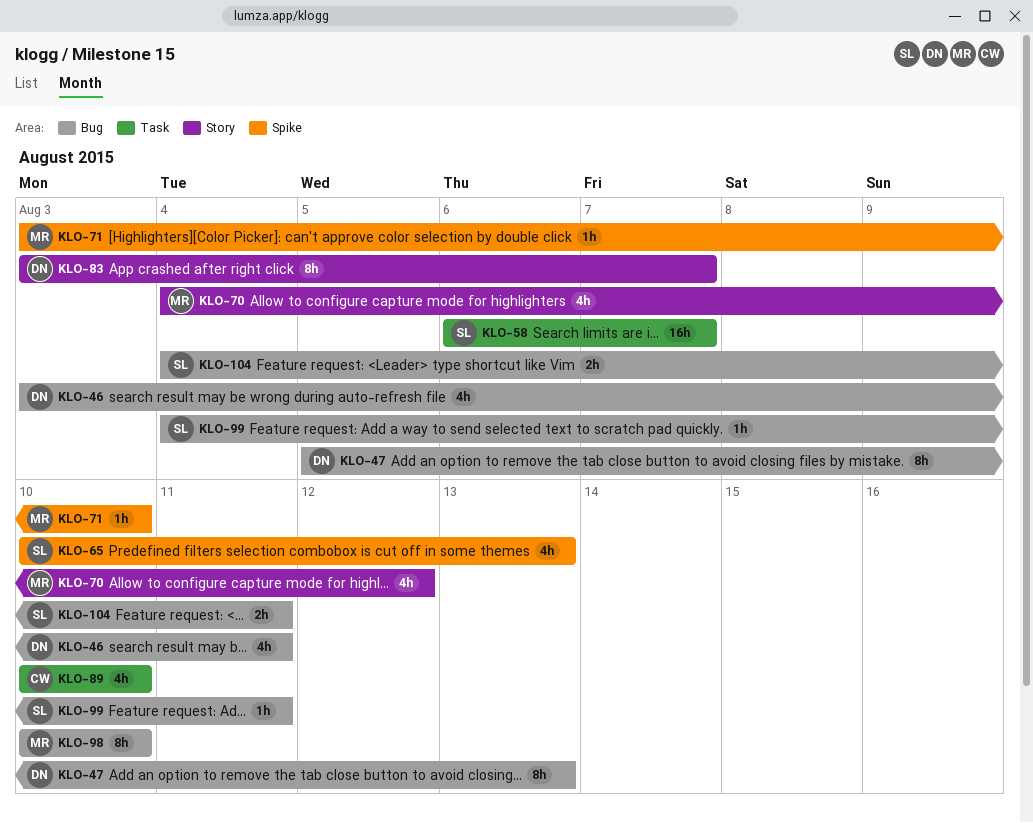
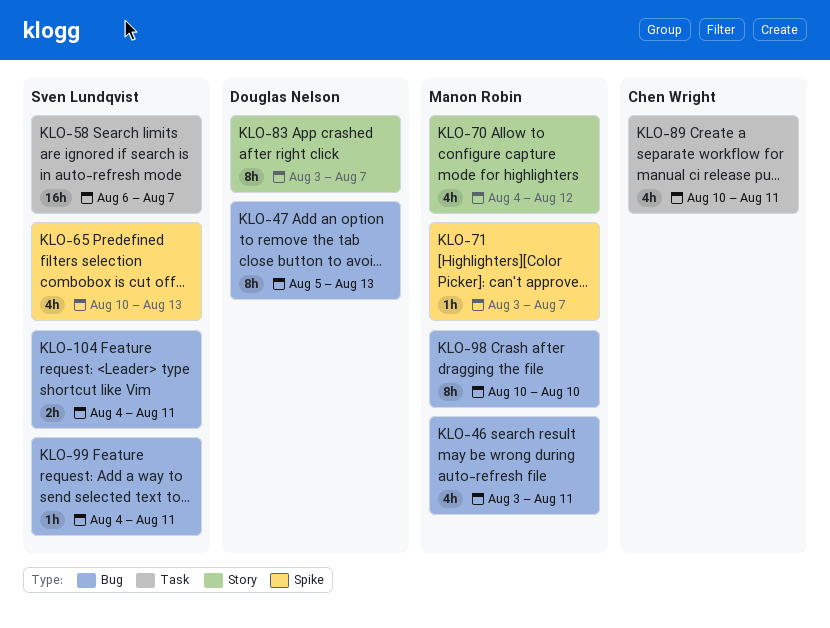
KLO-46, owner: Douglas Nelson -> Manon Robin
KLO-71, due: Aug 10 -> Aug 7
KLO-89, due: Aug 10 -> Aug 11

